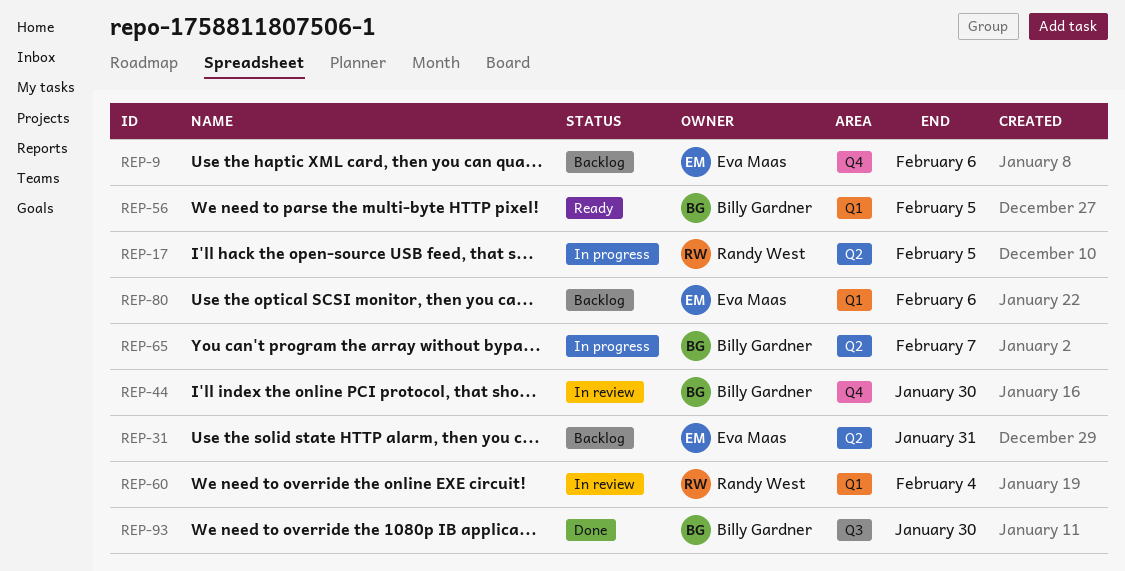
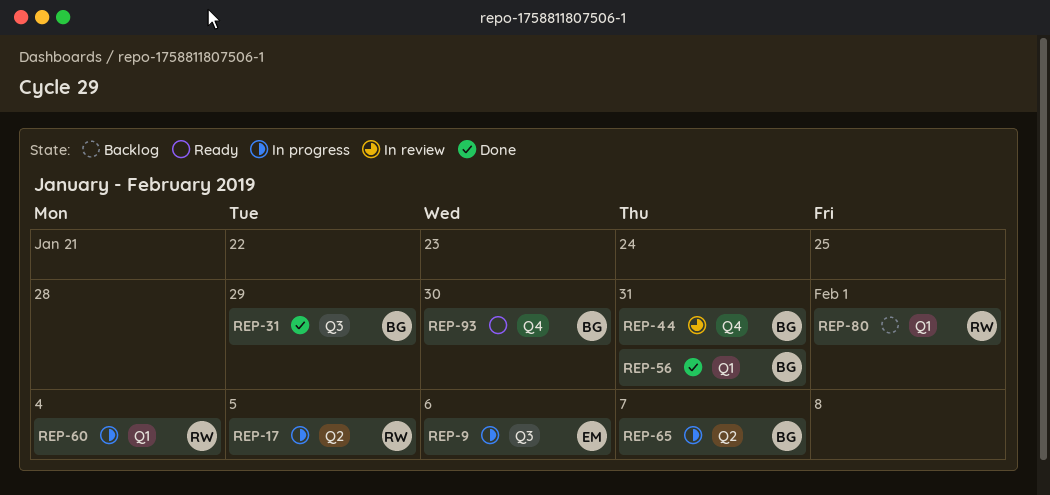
REP-9, status: Backlog -> In progress
REP-9, label: Q4 -> Q3
REP-31, status: Backlog -> Done
REP-31, owner: Eva Maas -> Billy Gardner
REP-31, label: Q2 -> Q3
REP-31, due: Jan 31 -> Jan 29
REP-44, due: Jan 30 -> Jan 31
REP-56, status: Ready -> Done
REP-56, due: Feb 5 -> Jan 31
REP-60, status: In review -> In progress
REP-80, owner: Eva Maas -> Randy West
REP-80, due: Feb 6 -> Feb 1
REP-93, status: Done -> Ready
REP-93, label: Q3 -> Q4

